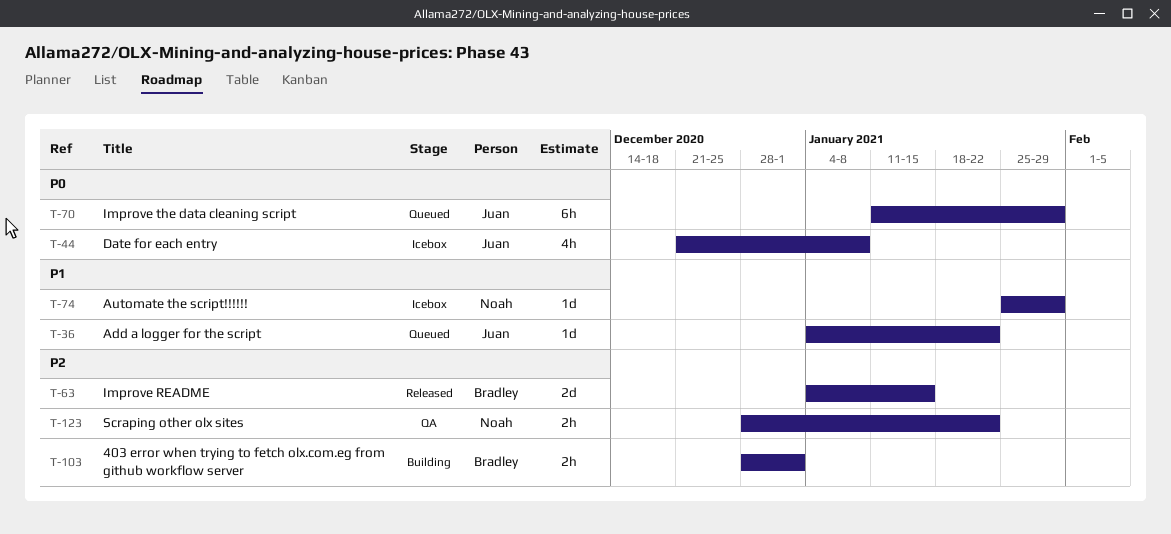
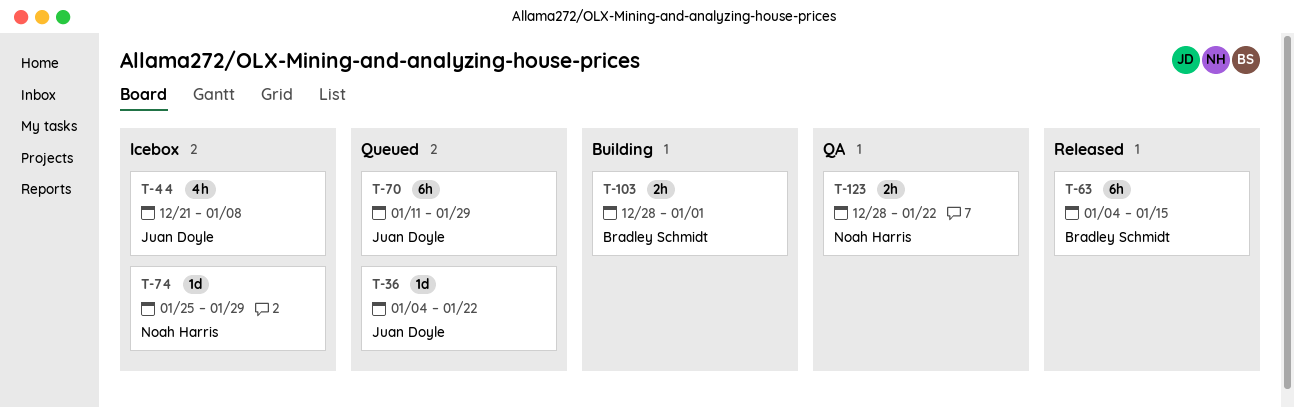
T-63, estimate: 2d -> 6h

